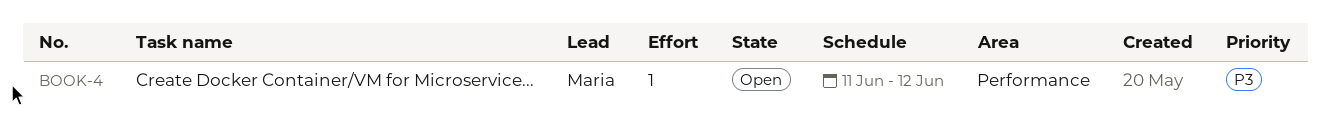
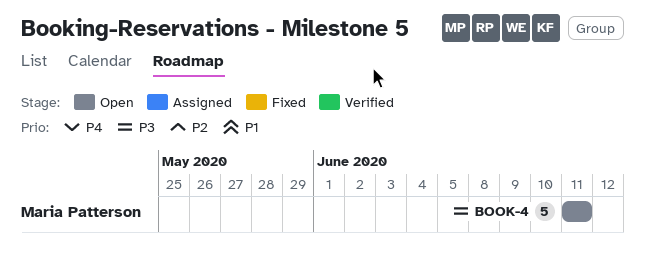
BOOK-4, estimate: 1 -> 5
BOOK-4, due: Jun 12 -> Jun 11

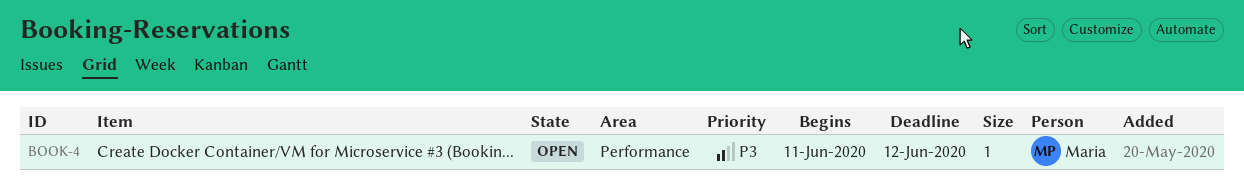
BOOK-4, estimate: 5 -> 1
BOOK-4, due: Jun 11 -> Jun 12

